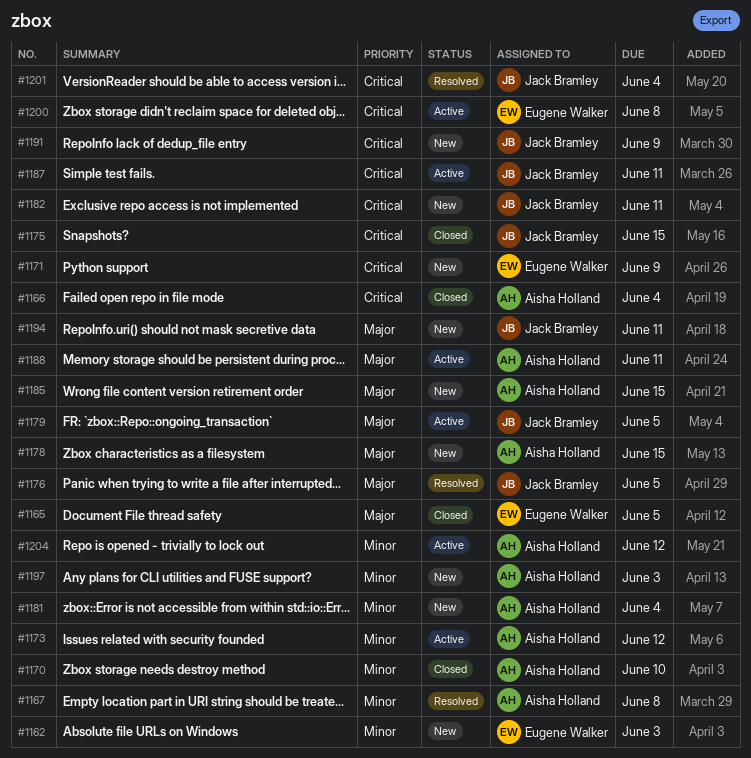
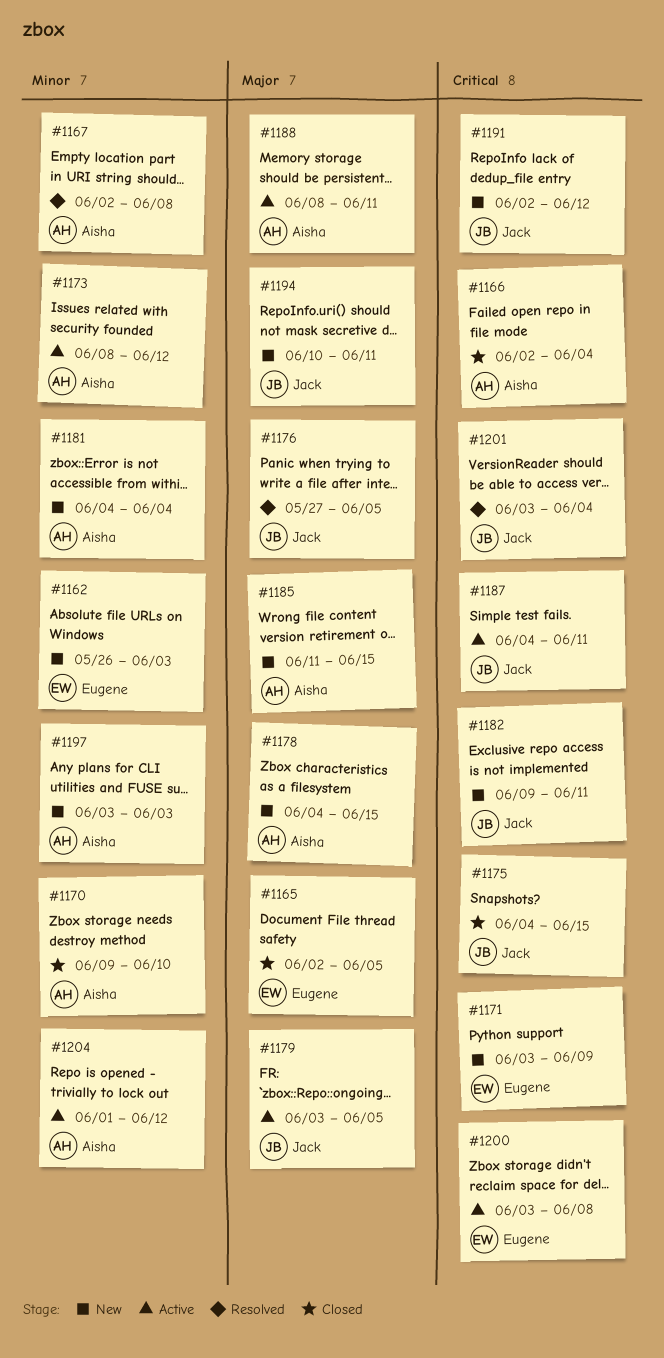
#1191, due: Jun 9 -> Jun 12

